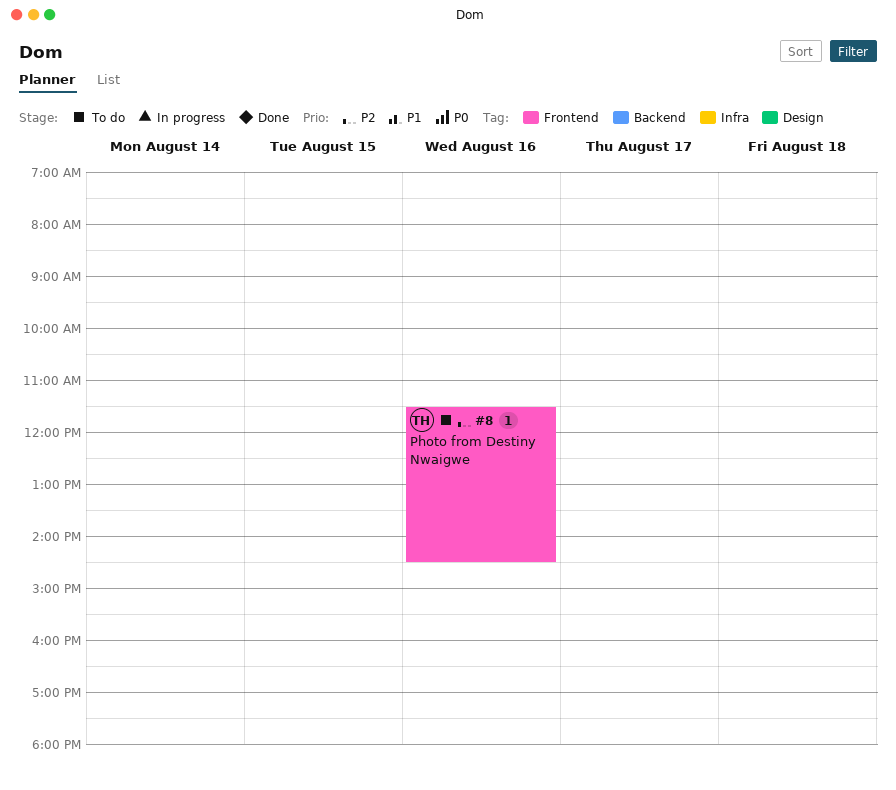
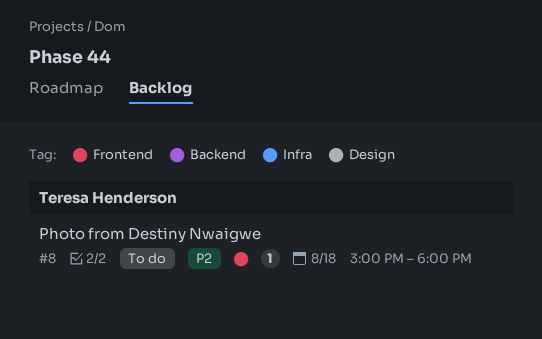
#8, day: Aug 16 -> Aug 18
#8, begins: 11:30 -> 15:00
#8, ends: 14:30 -> 18:00

